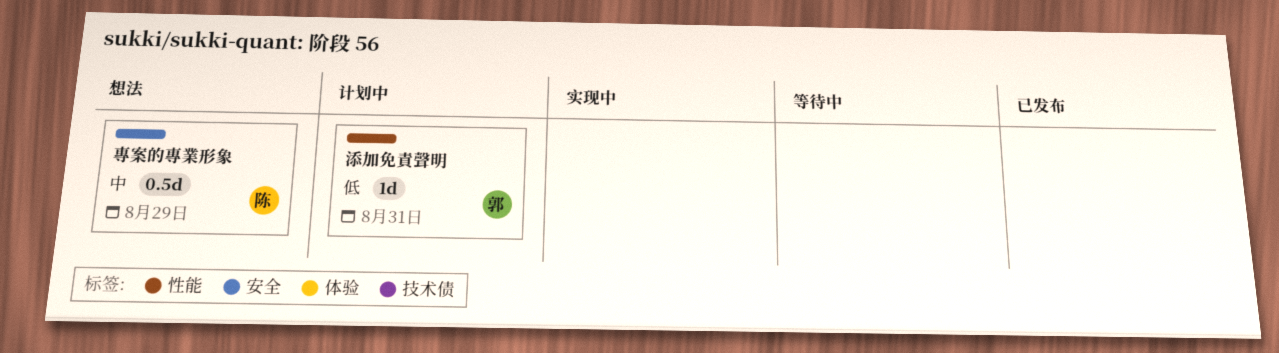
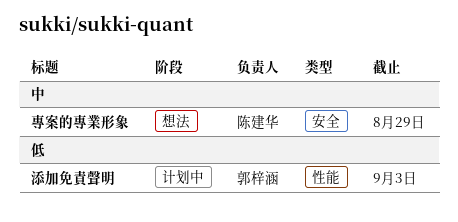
添加免責聲明, due: Aug 31 -> Sep 3

